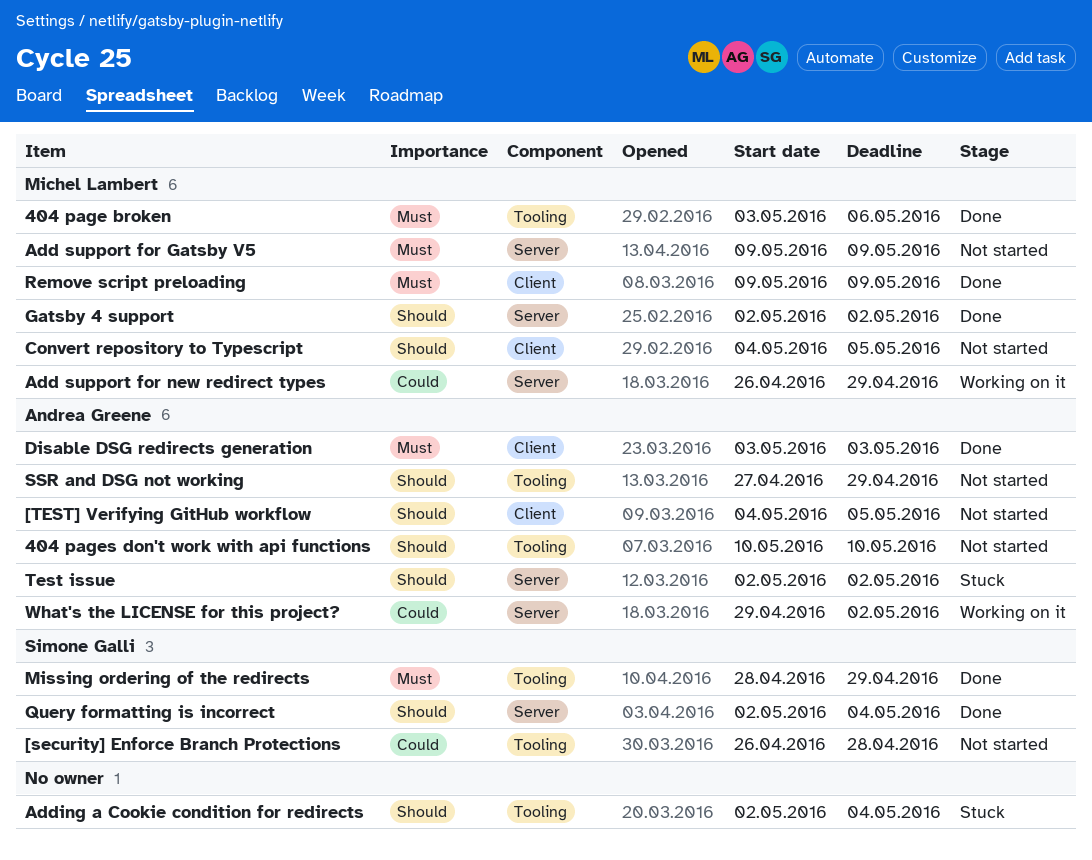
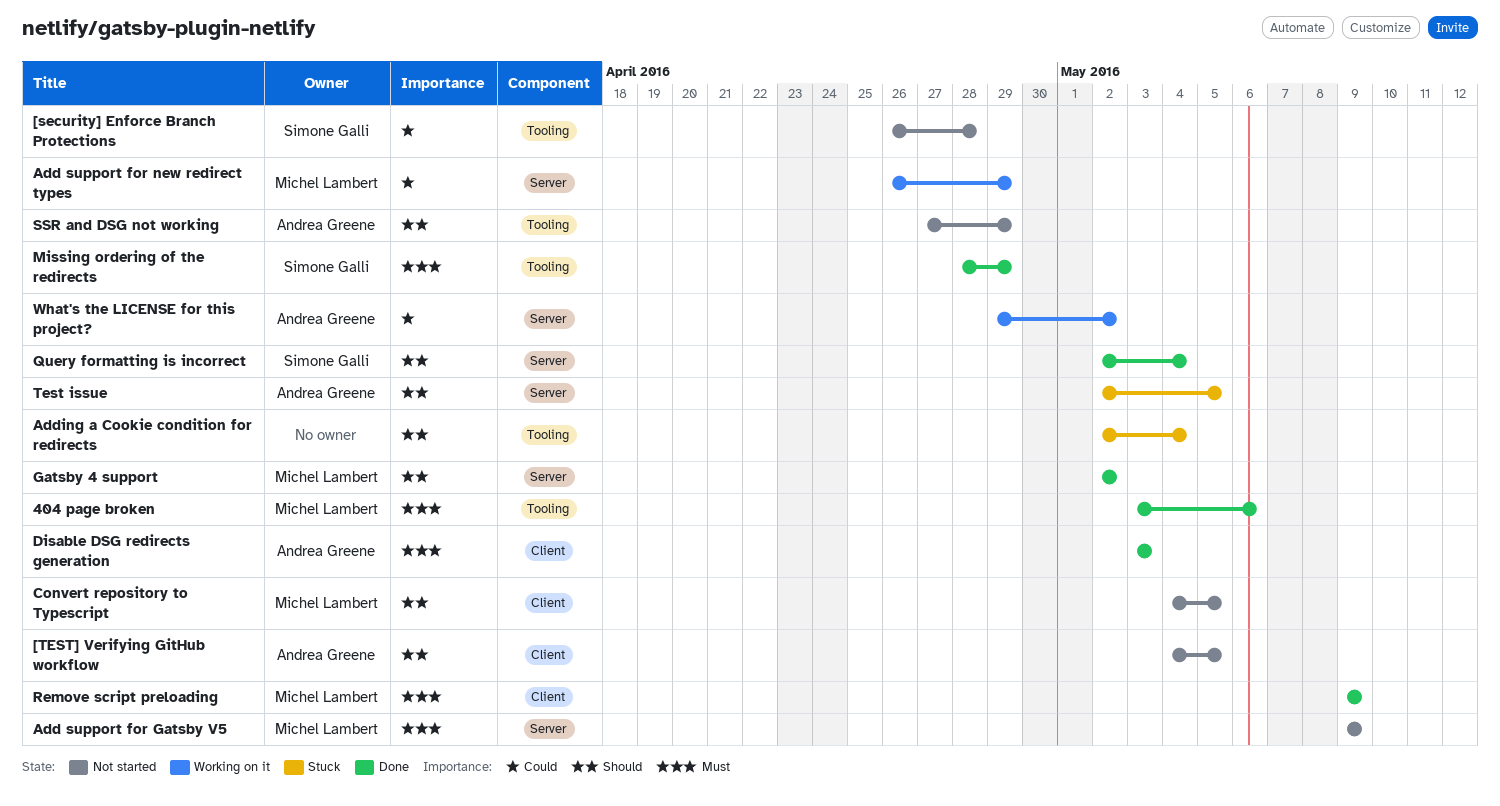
404 pages don't work with api functions: present -> none
Test issue, due: May 2 -> May 5

